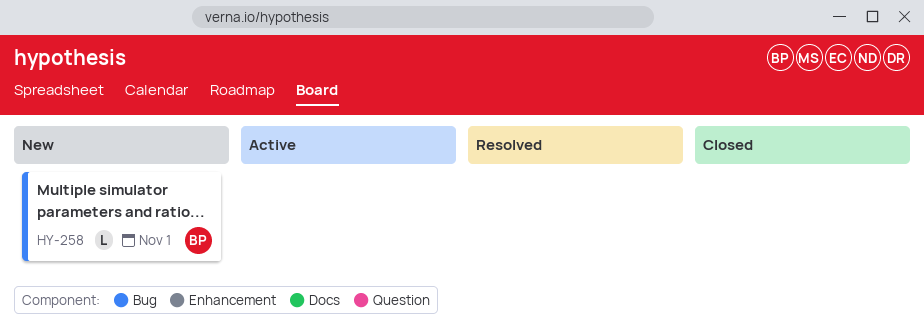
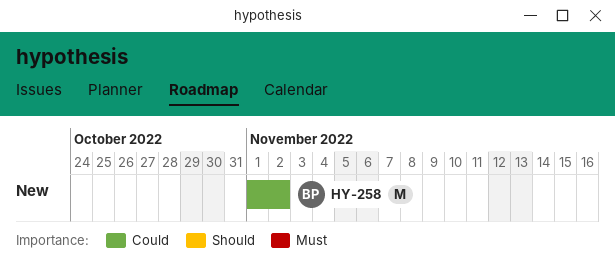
HY-258, estimate: L -> M
HY-258, due: Nov 1 -> Nov 2

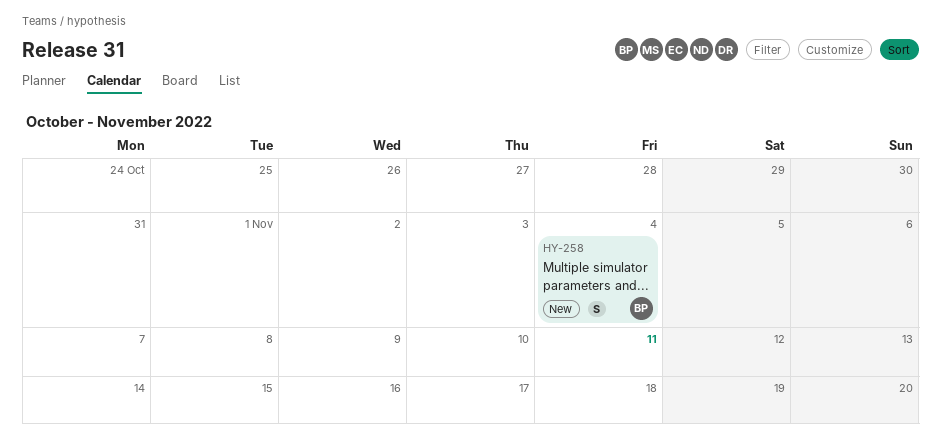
HY-258, estimate: M -> S
HY-258, due: Nov 2 -> Nov 4

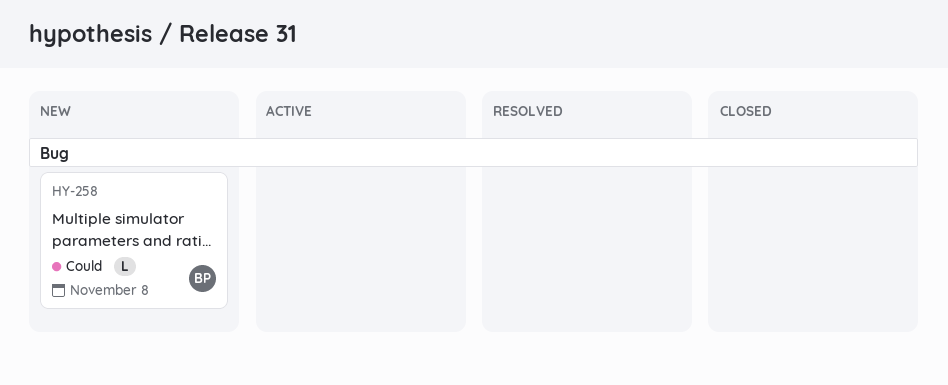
HY-258, estimate: S -> L
HY-258, due: Nov 4 -> Nov 8

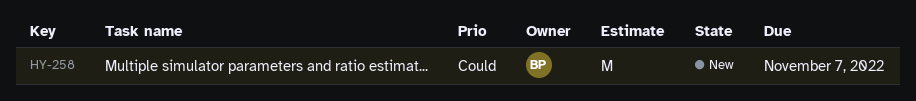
HY-258, estimate: L -> M
HY-258, due: Nov 8 -> Nov 7

